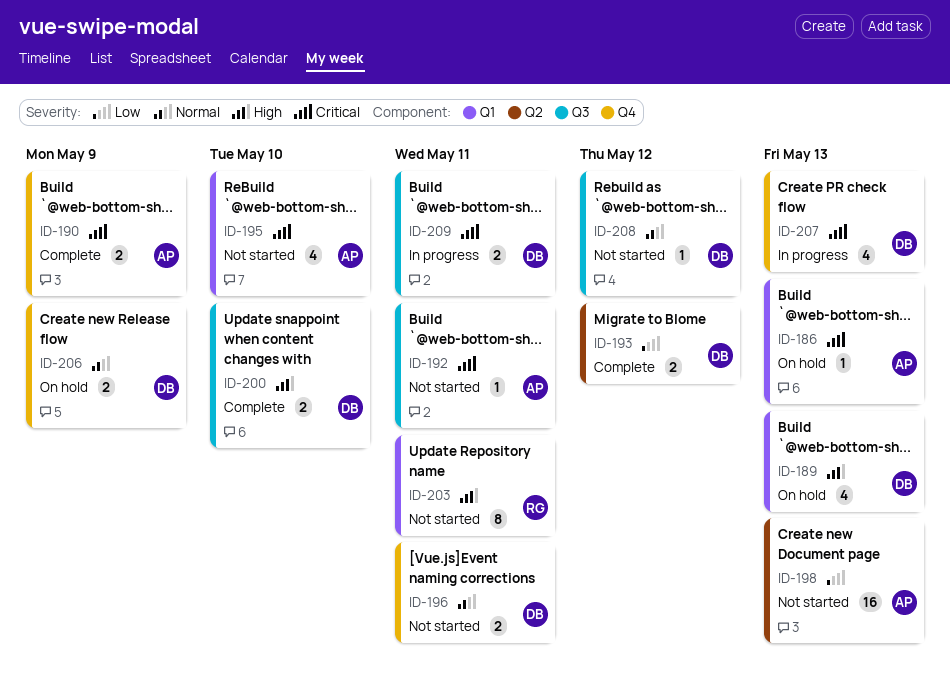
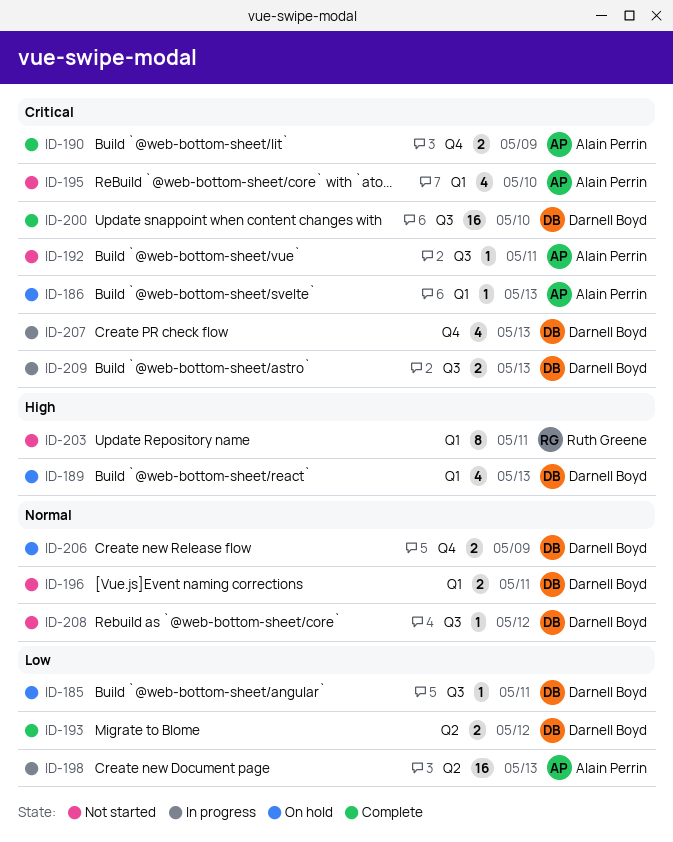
ID-185: none -> present
ID-196, label: Q4 -> Q1
ID-198, status: Not started -> In progress
ID-200, priority: High -> Critical
ID-200, estimate: 2 -> 16
ID-209, due: May 11 -> May 13

